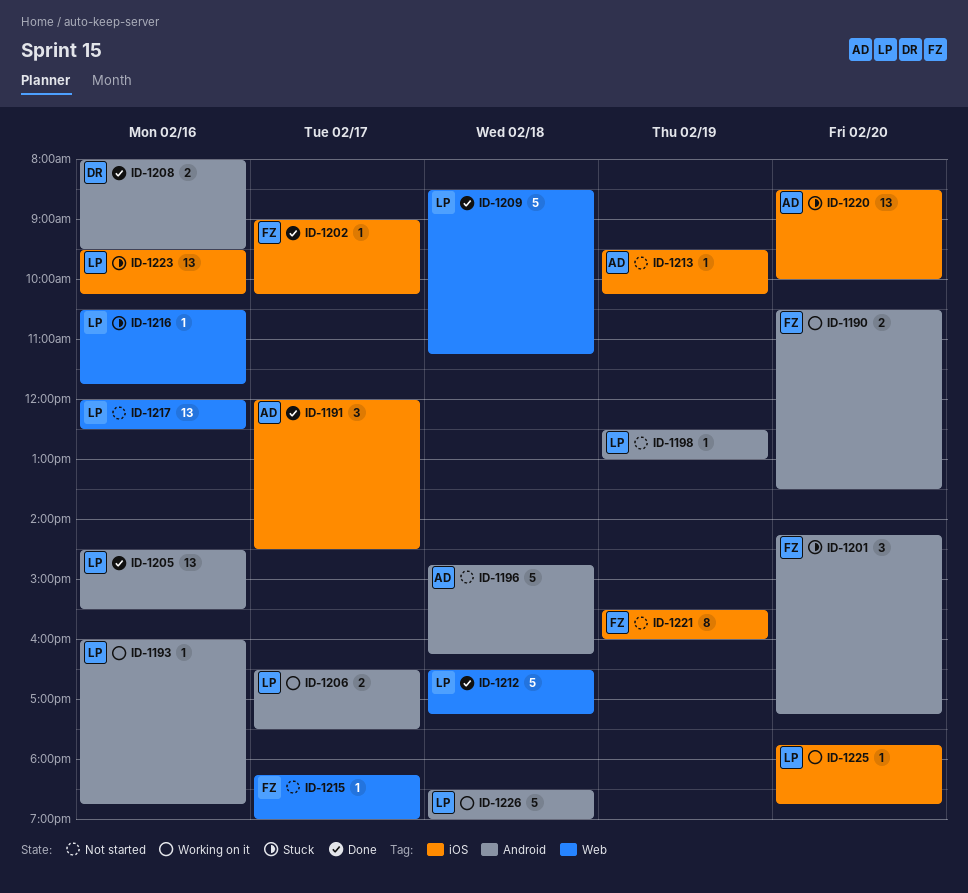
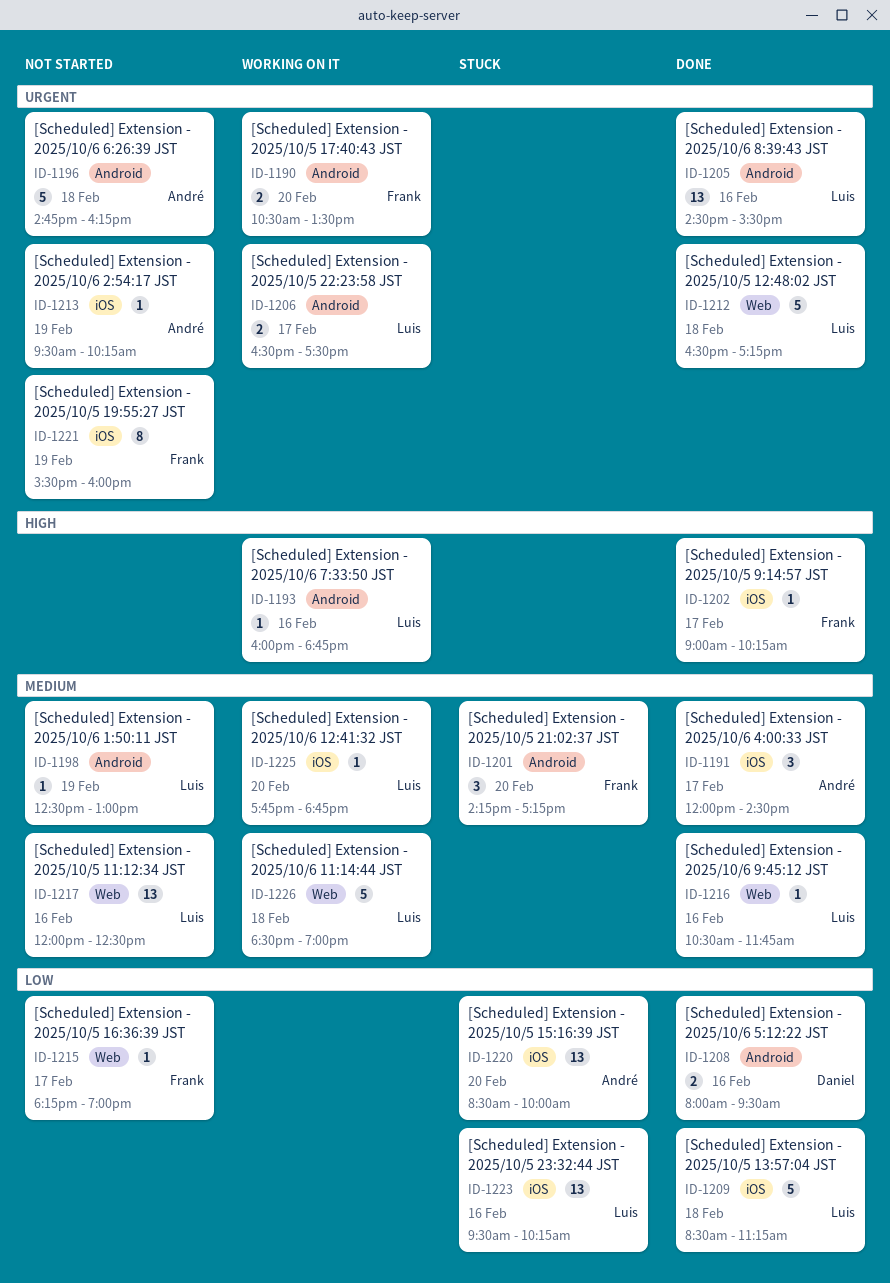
ID-1209, label: Web -> iOS
ID-1216, status: Stuck -> Done
ID-1226, label: Android -> Web

